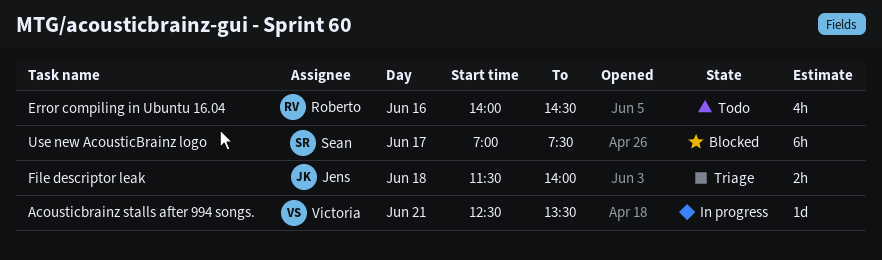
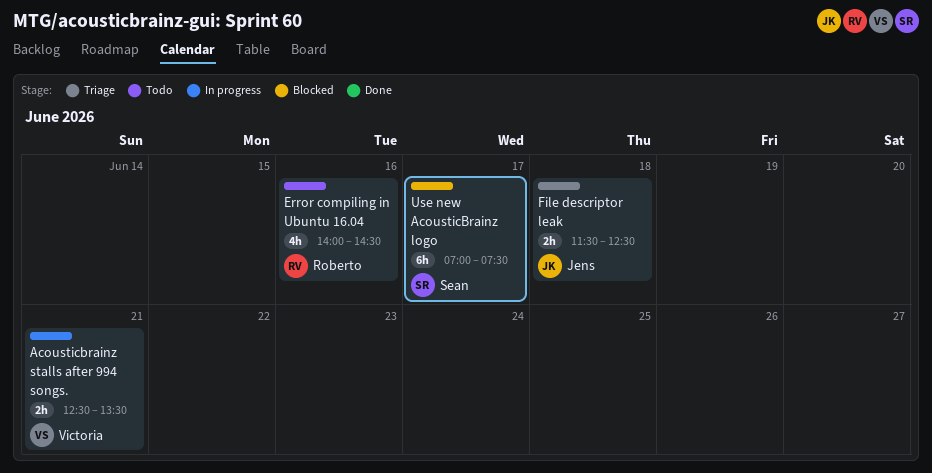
Acousticbrainz stalls after 994 songs., estimate: 1d -> 2h
File descriptor leak, ends: 14:00 -> 12:30

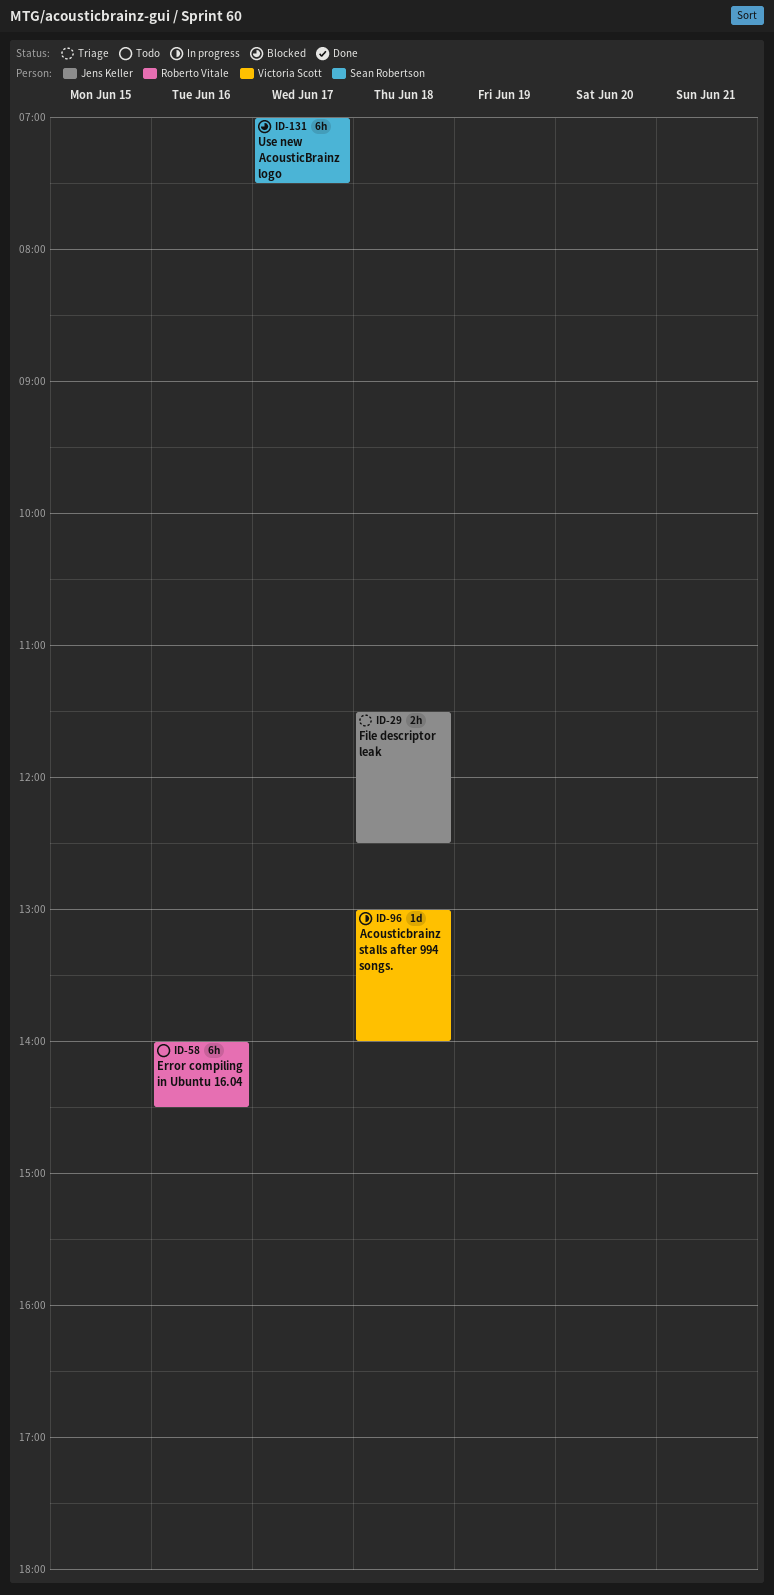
Acousticbrainz stalls after 994 songs., estimate: 2h -> 1d
Acousticbrainz stalls after 994 songs., day: Jun 21 -> Jun 18
Acousticbrainz stalls after 994 songs., begins: 12:30 -> 13:00
Acousticbrainz stalls after 994 songs., ends: 13:30 -> 14:00
Error compiling in Ubuntu 16.04, estimate: 4h -> 6h

